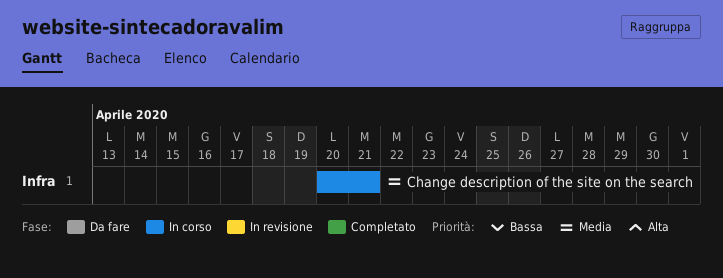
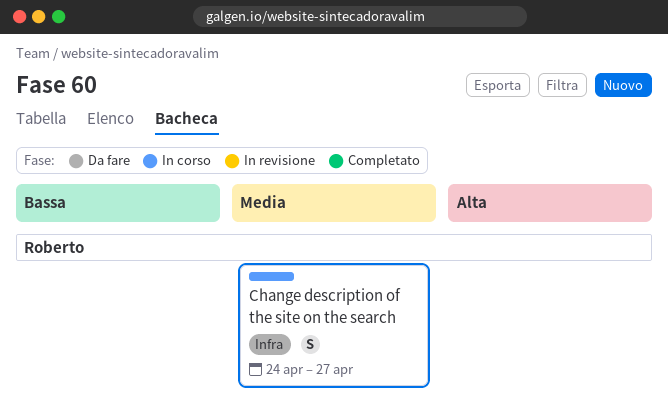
Change description of the site on the search, start: Apr 20 -> Apr 24
Change description of the site on the search, due: Apr 21 -> Apr 27

